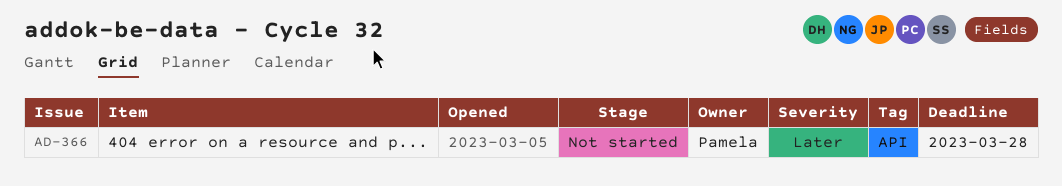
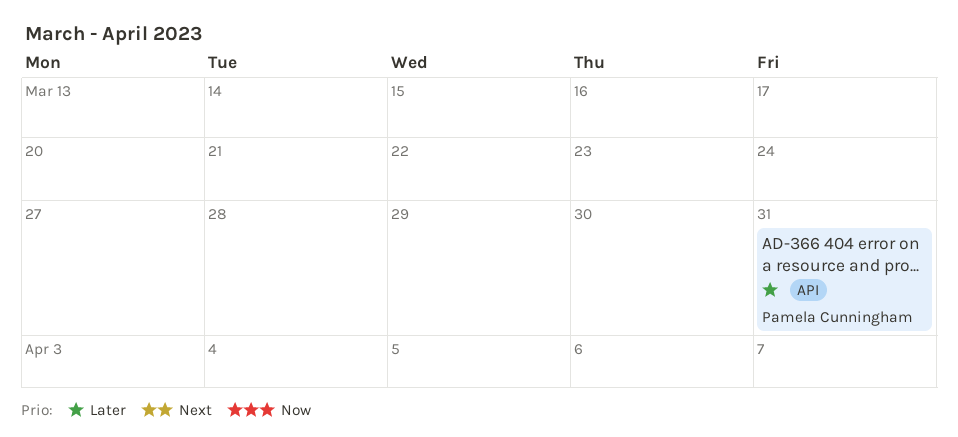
AD-366, due: Mar 28 -> Mar 31

